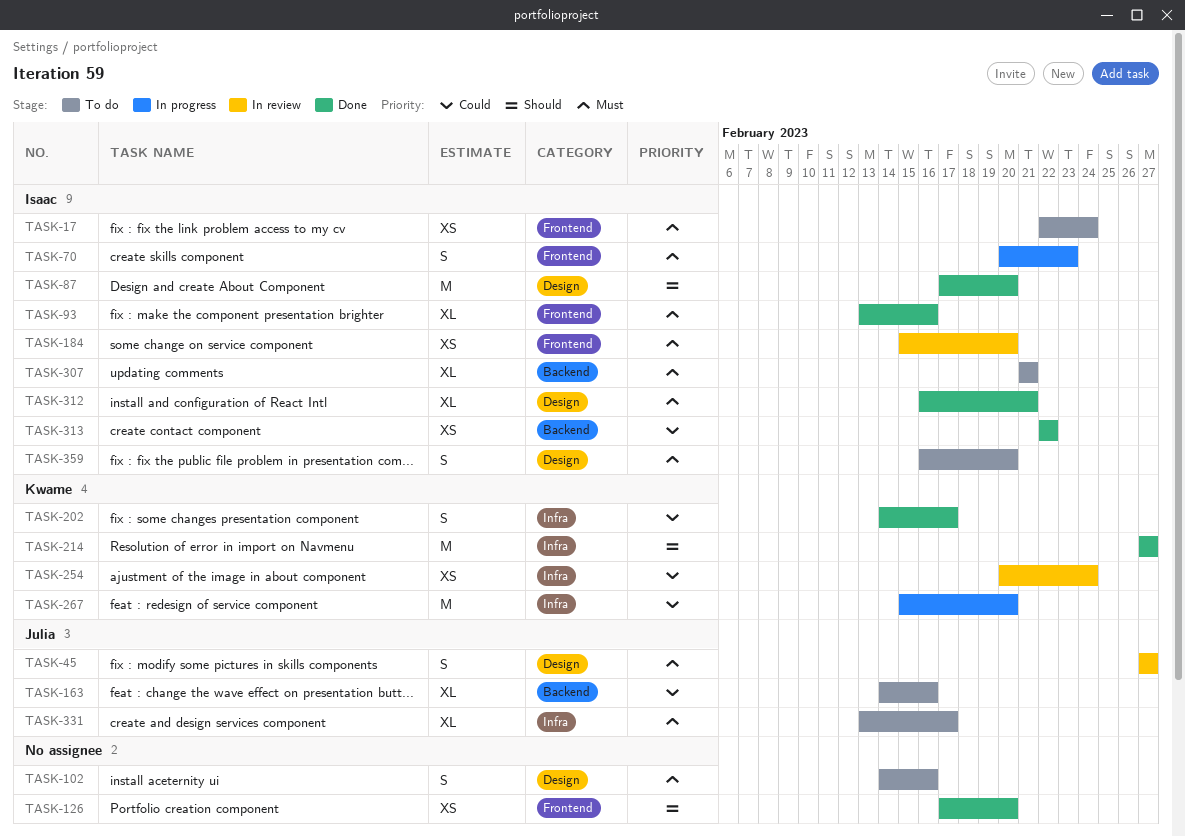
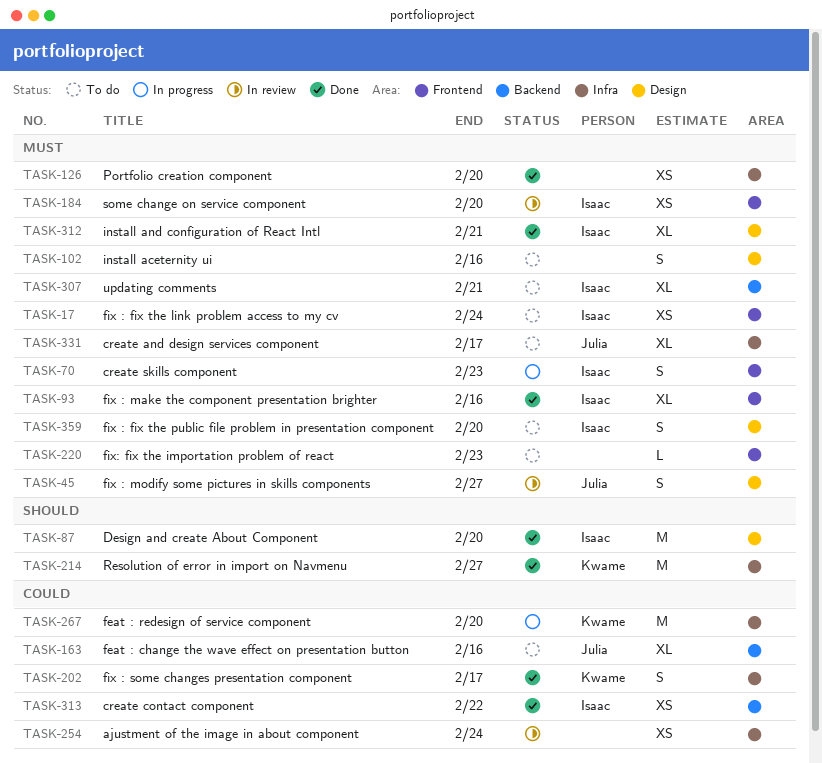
TASK-126, priority: Should -> Must
TASK-126, label: Frontend -> Infra
TASK-220: none -> present
TASK-254, owner: Kwame -> none

